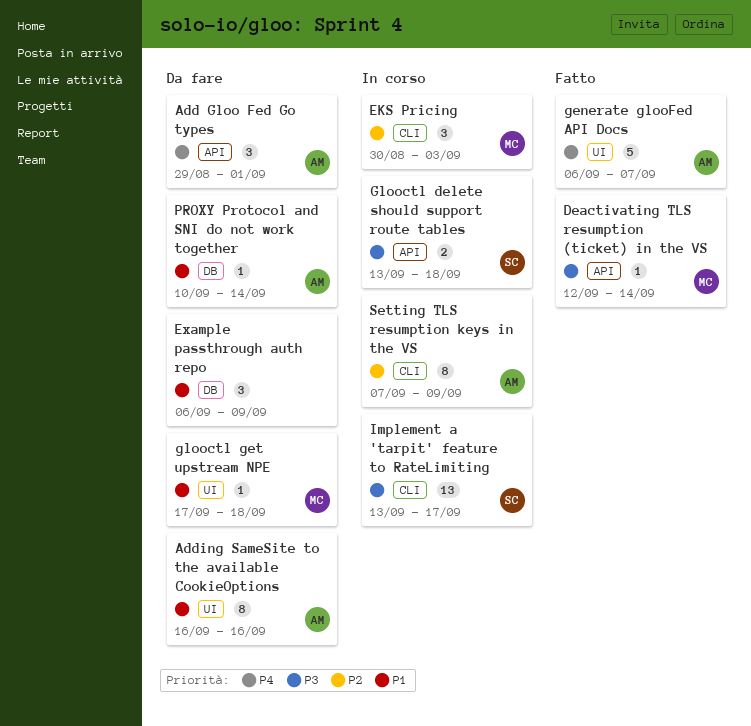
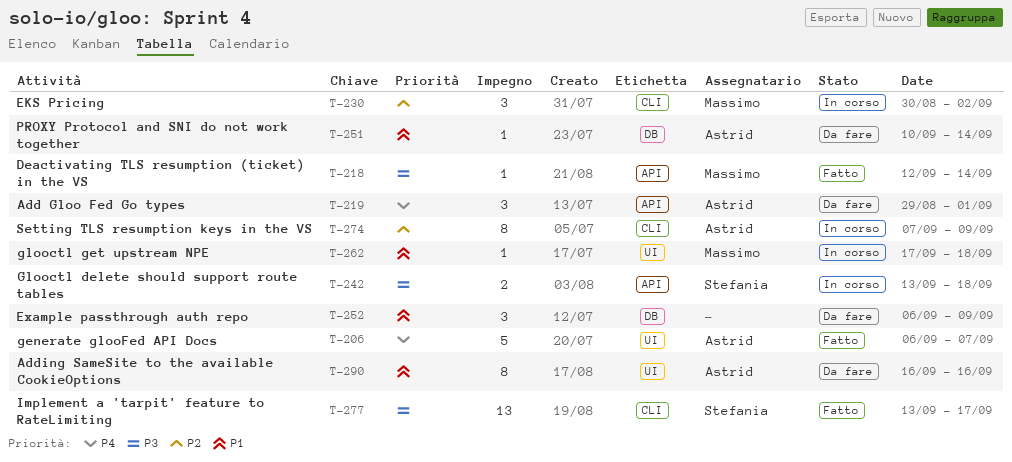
EKS Pricing, due: Sep 3 -> Sep 2
glooctl get upstream NPE, status: Da fare -> In corso
Implement a 'tarpit' feature to RateLimiting, status: In corso -> Fatto

